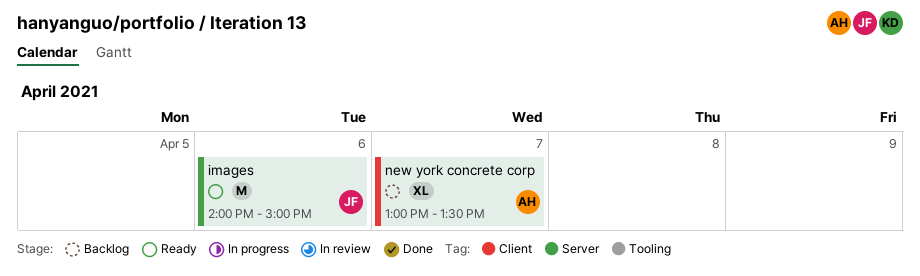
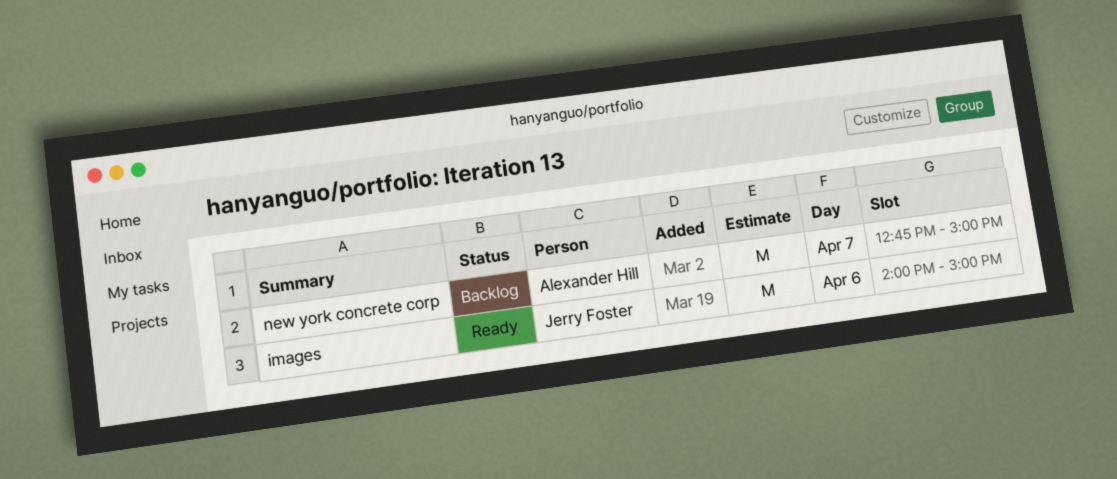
new york concrete corp, estimate: XL -> M
new york concrete corp, begins: 13:00 -> 12:45
new york concrete corp, ends: 13:30 -> 15:00

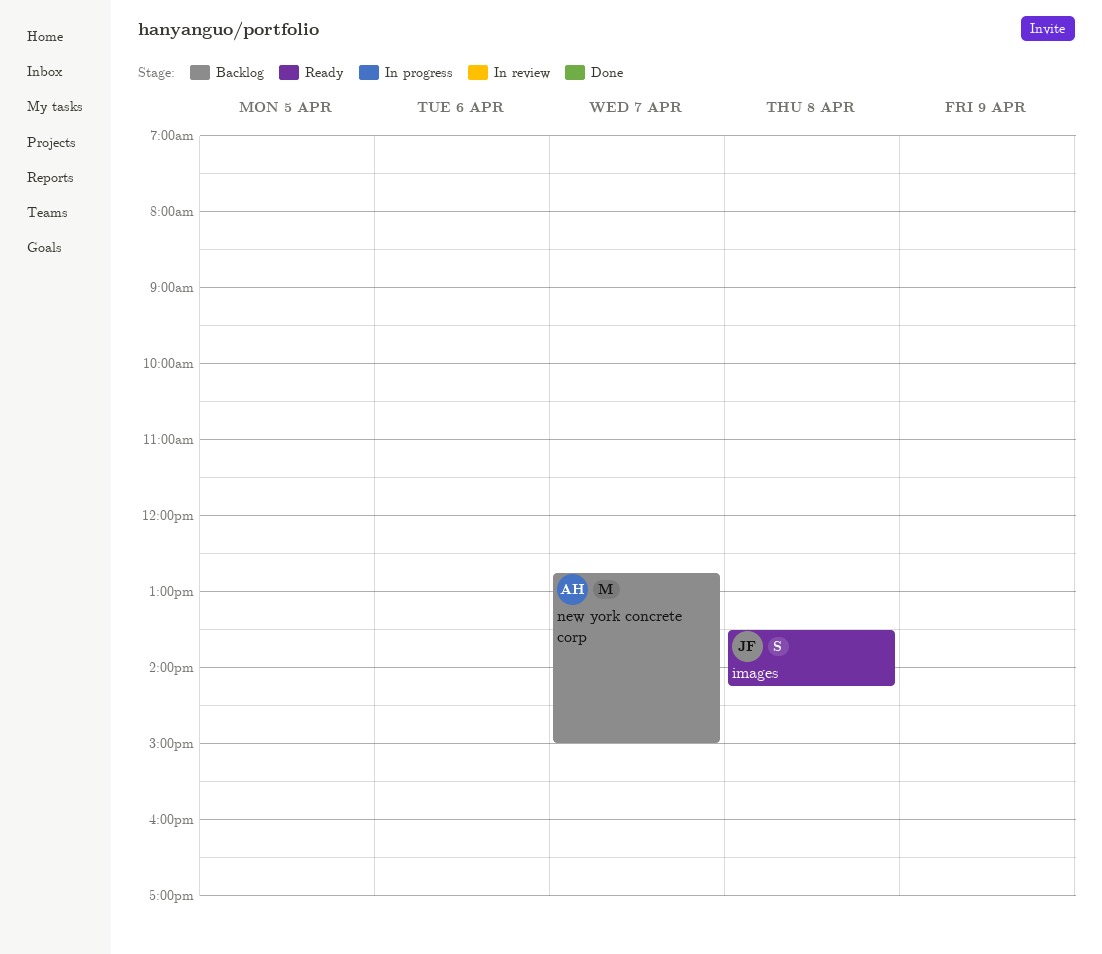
images, estimate: M -> S
images, day: Apr 6 -> Apr 8
images, begins: 14:00 -> 13:30
images, ends: 15:00 -> 14:15

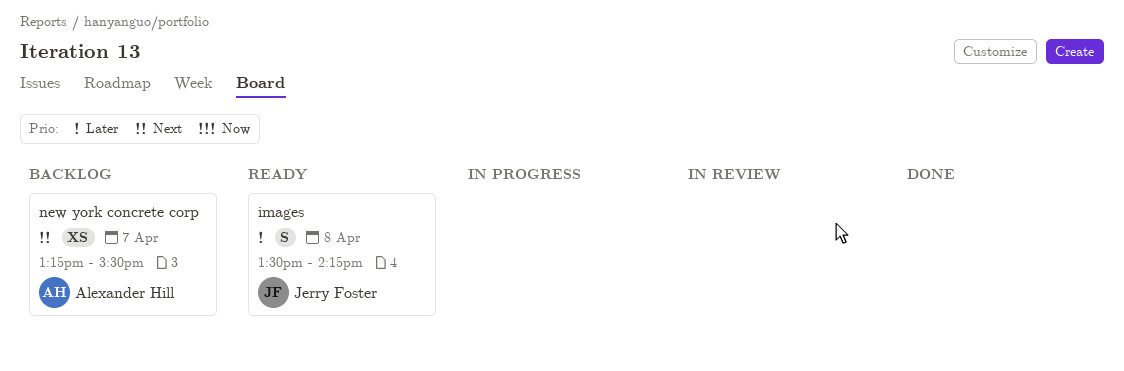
new york concrete corp, estimate: M -> XS
new york concrete corp, begins: 12:45 -> 13:15
new york concrete corp, ends: 15:00 -> 15:30

